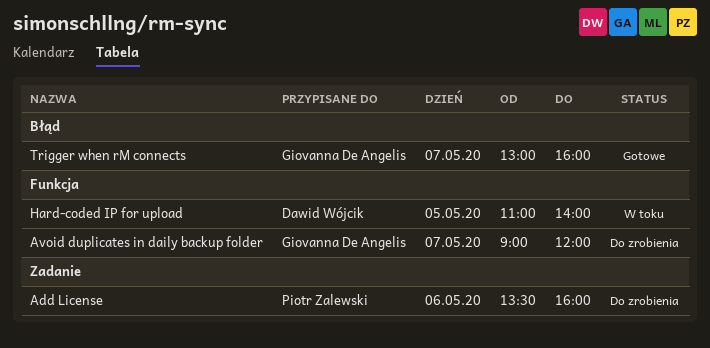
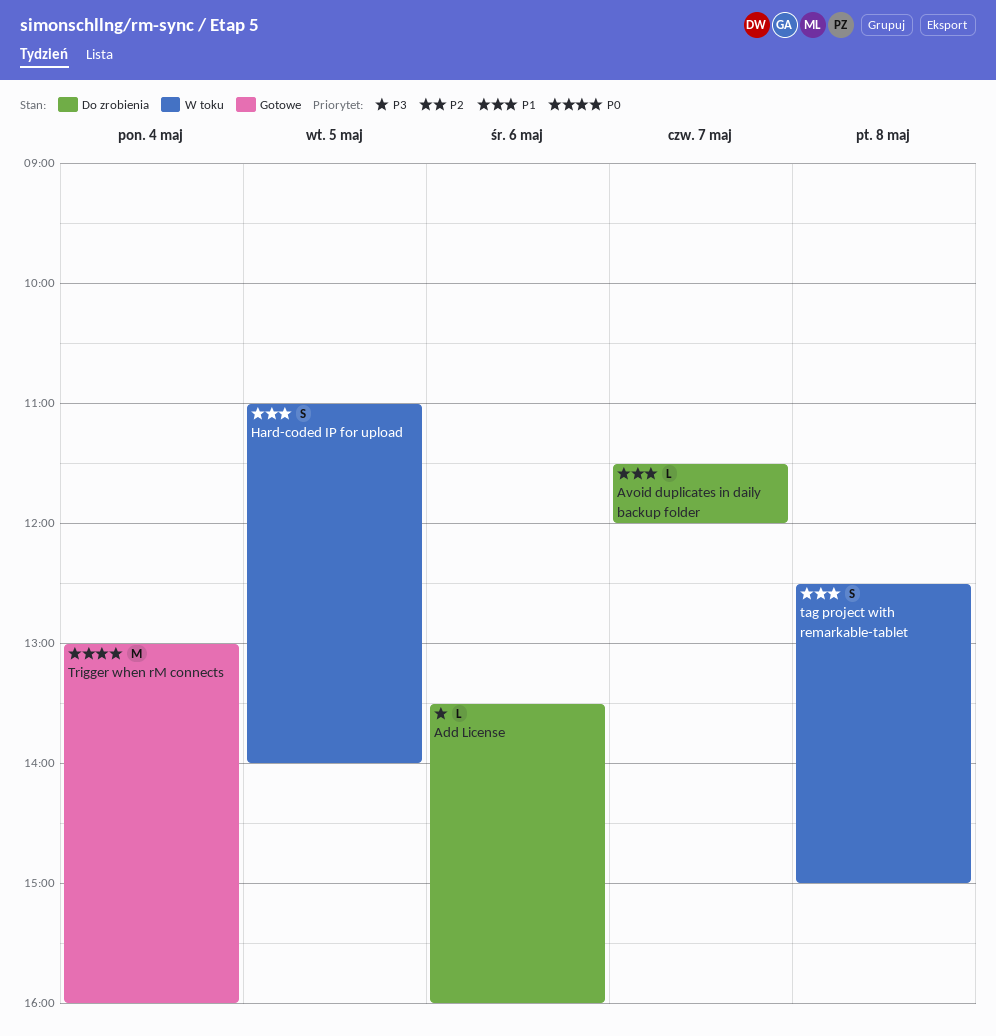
Avoid duplicates in daily backup folder, begins: 09:00 -> 11:30
tag project with remarkable-tablet: none -> present
Trigger when rM connects, day: May 7 -> May 4

